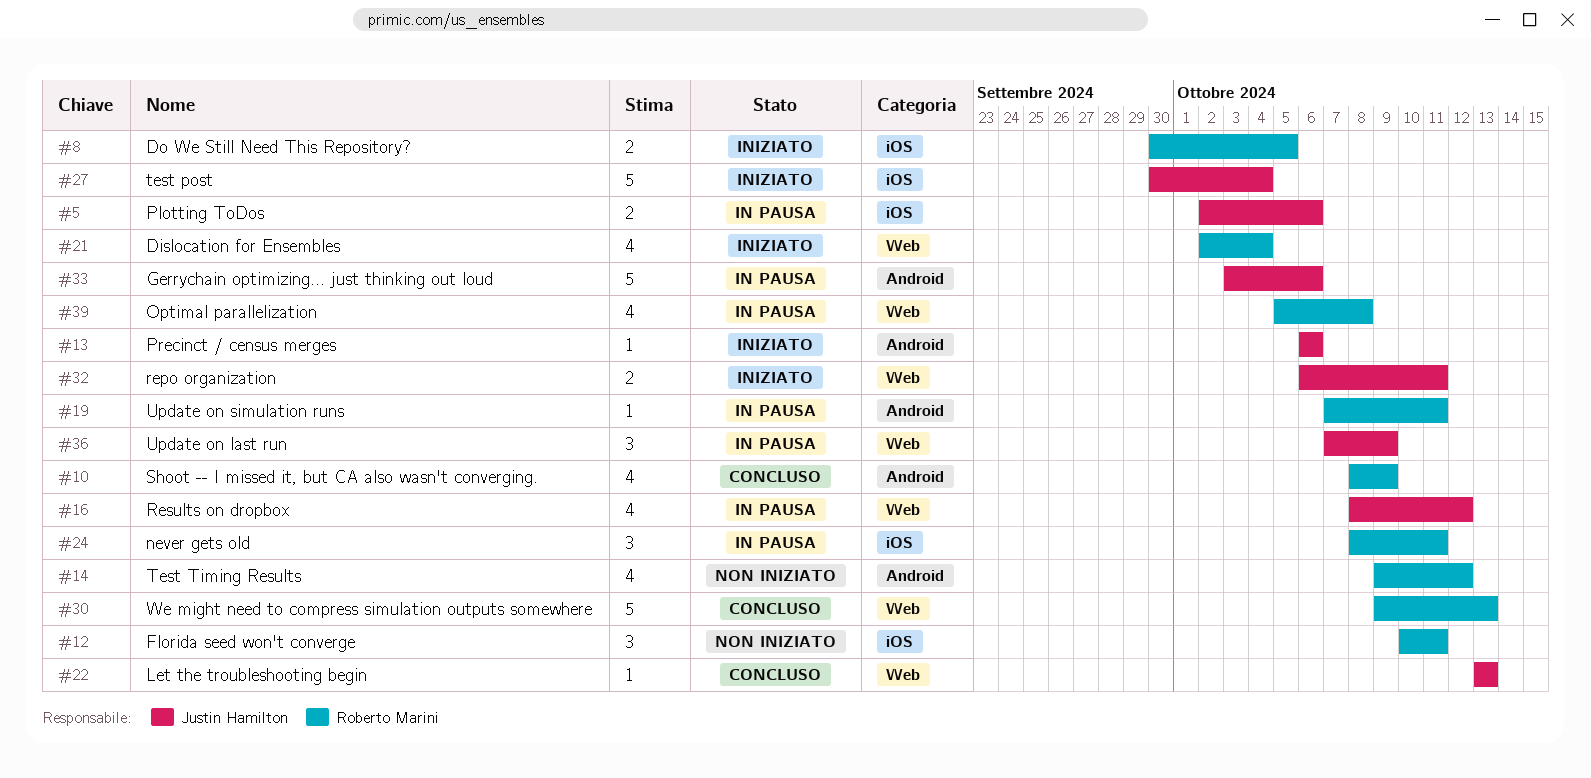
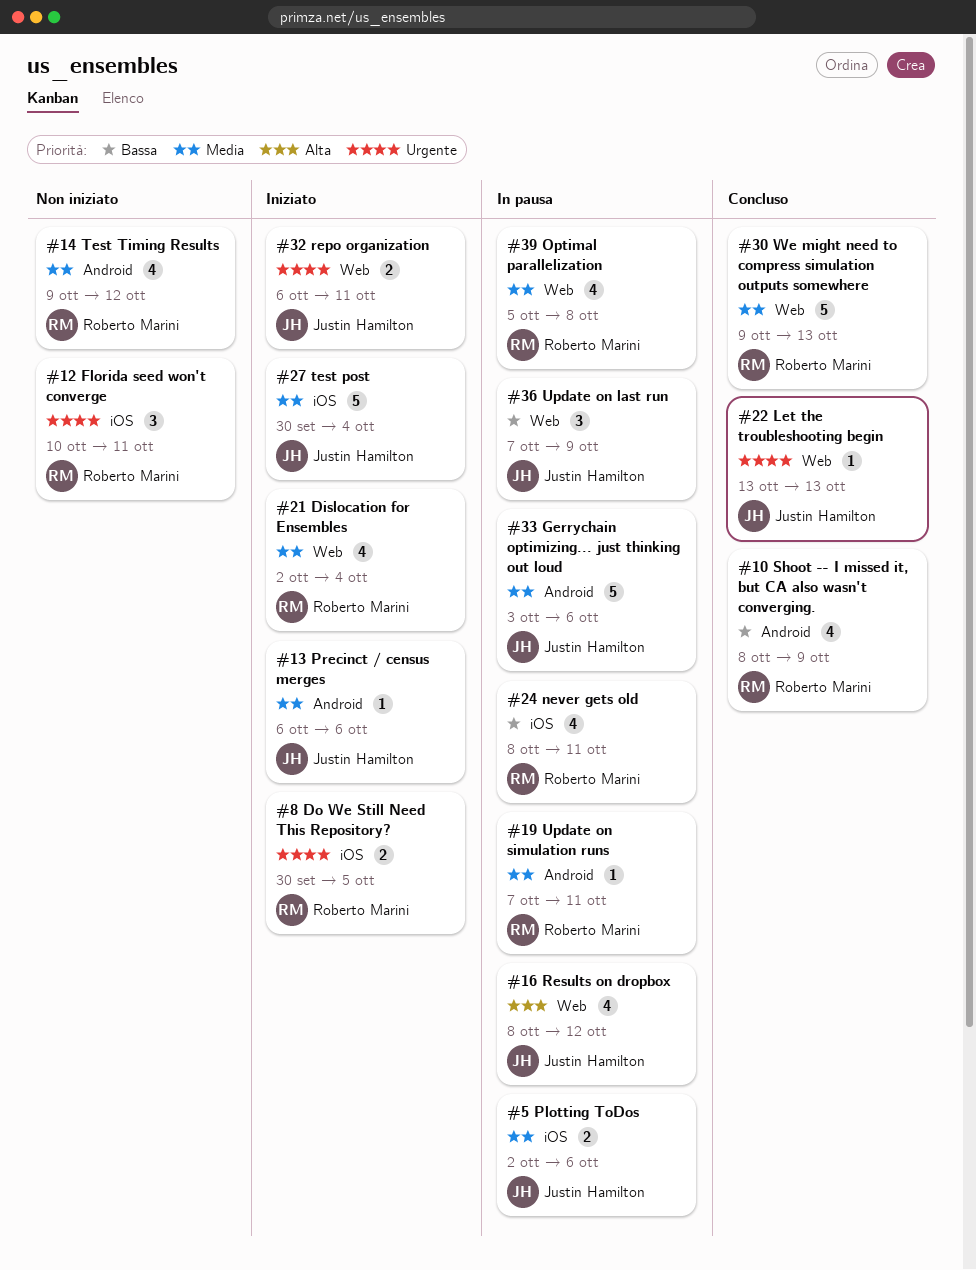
#24, estimate: 3 -> 4

